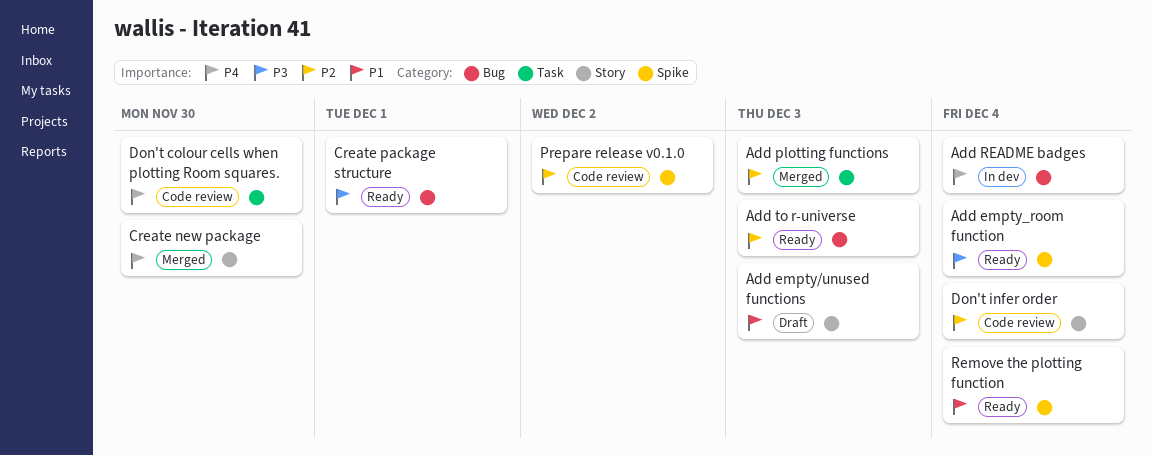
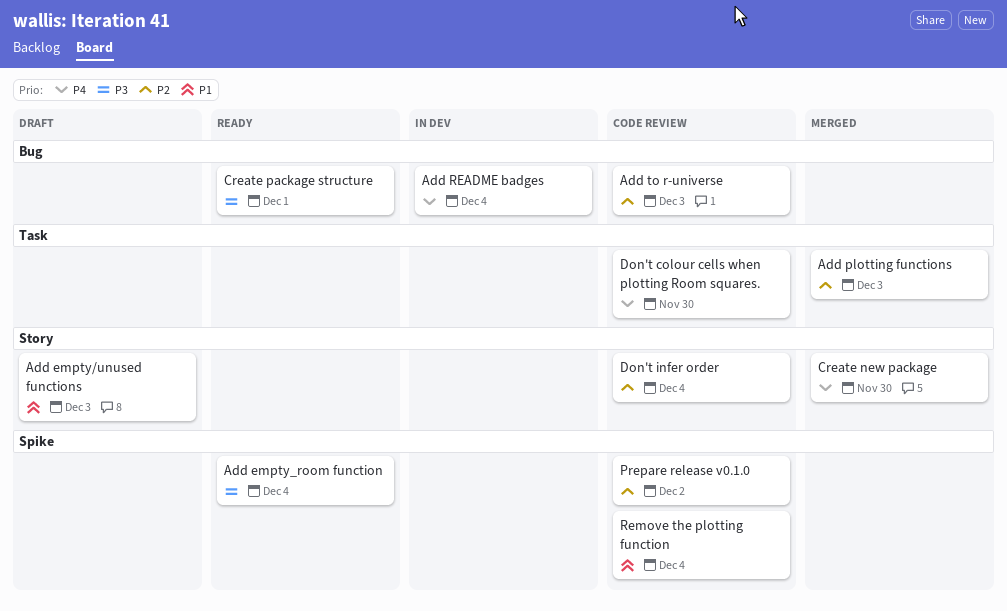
Add to r-universe, status: Ready -> Code review
Remove the plotting function, status: Ready -> Code review

